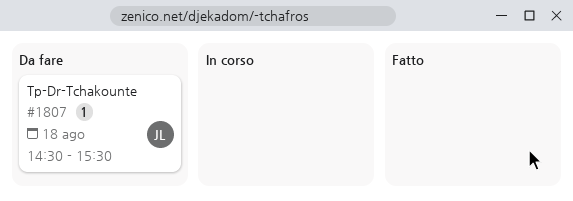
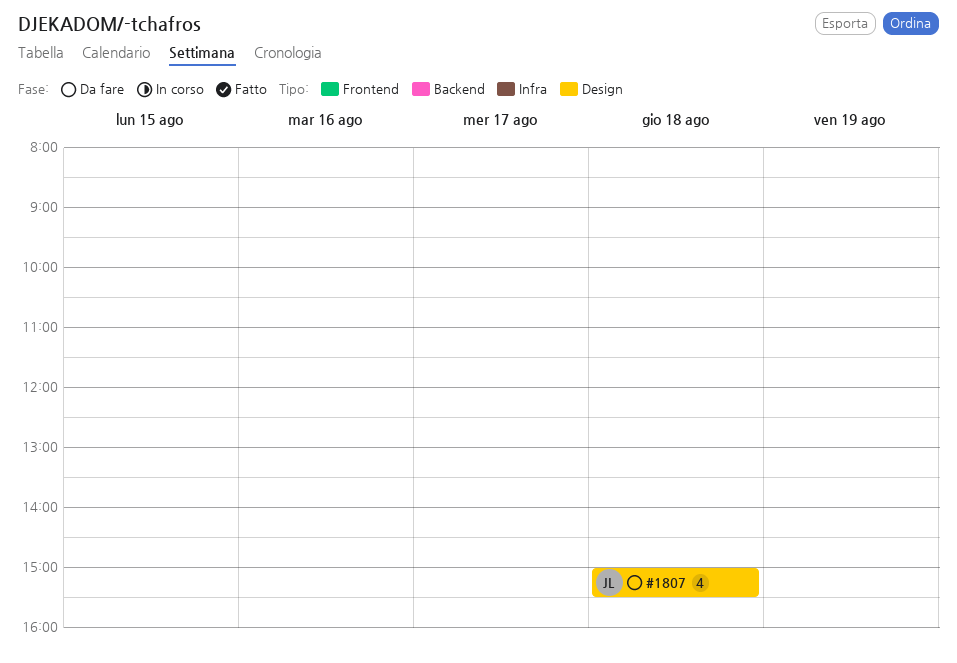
#1807, estimate: 1 -> 4
#1807, begins: 14:30 -> 15:00

